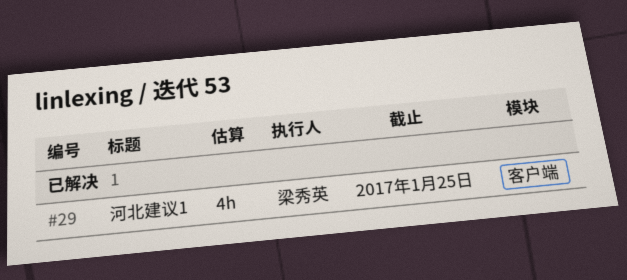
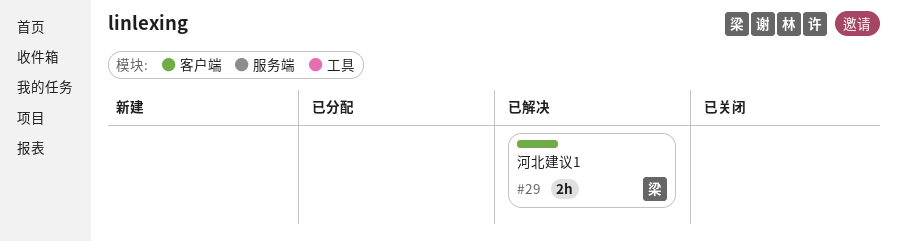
#29, estimate: 4h -> 2h

